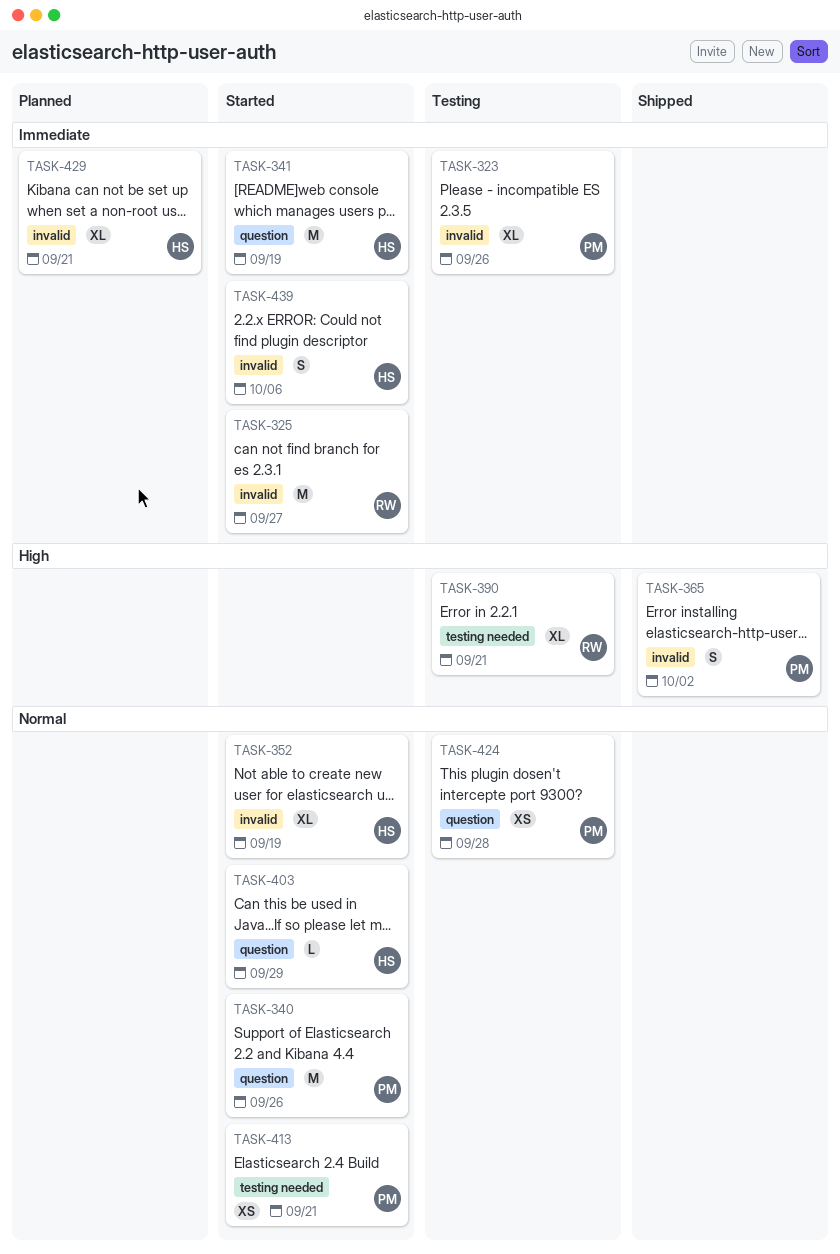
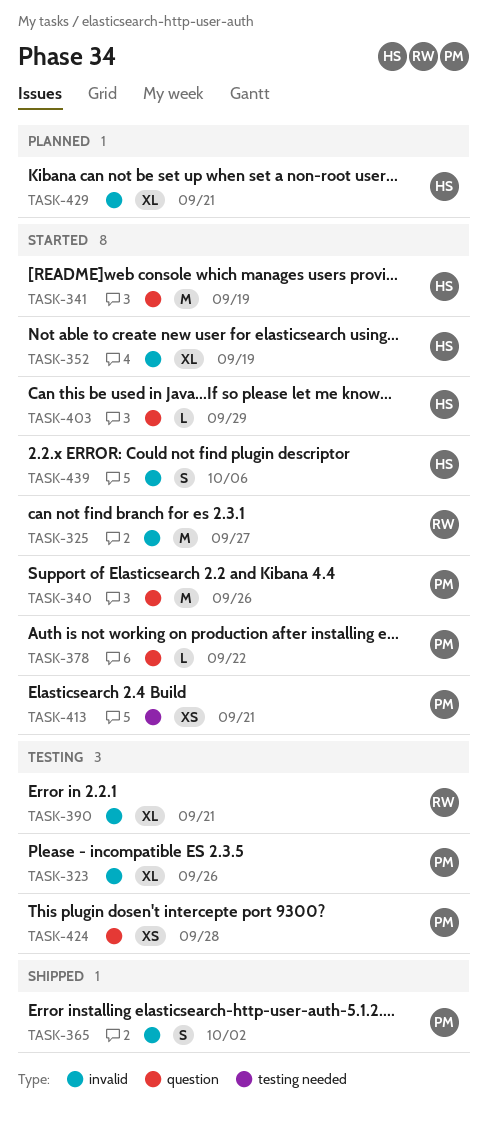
TASK-378: none -> present
TASK-390, label: testing needed -> invalid

